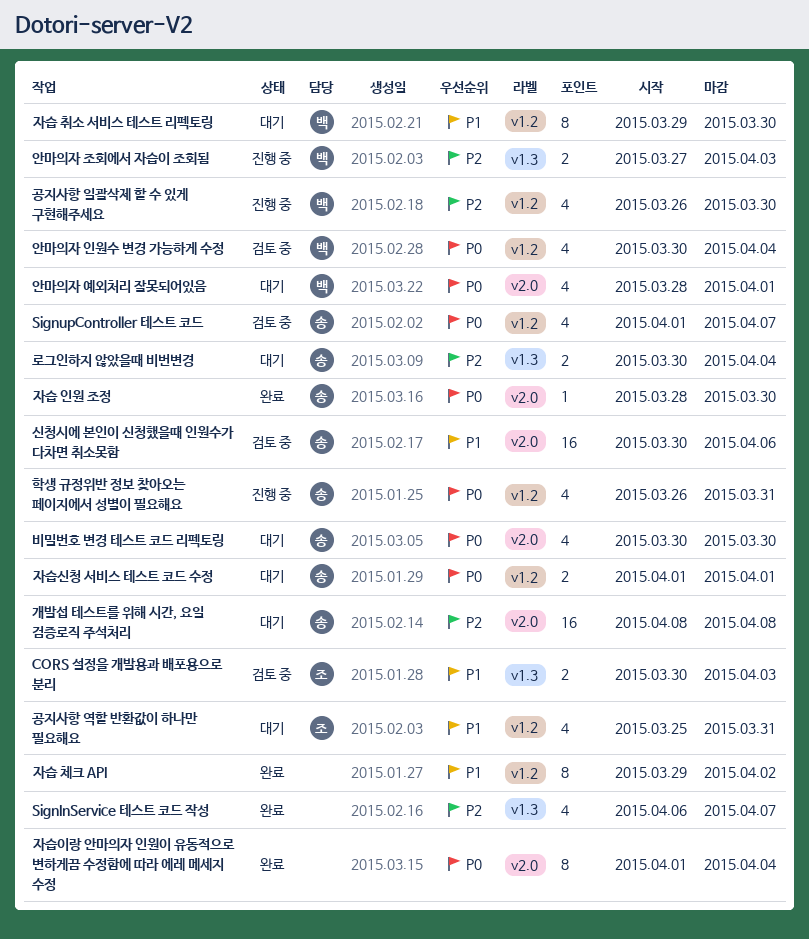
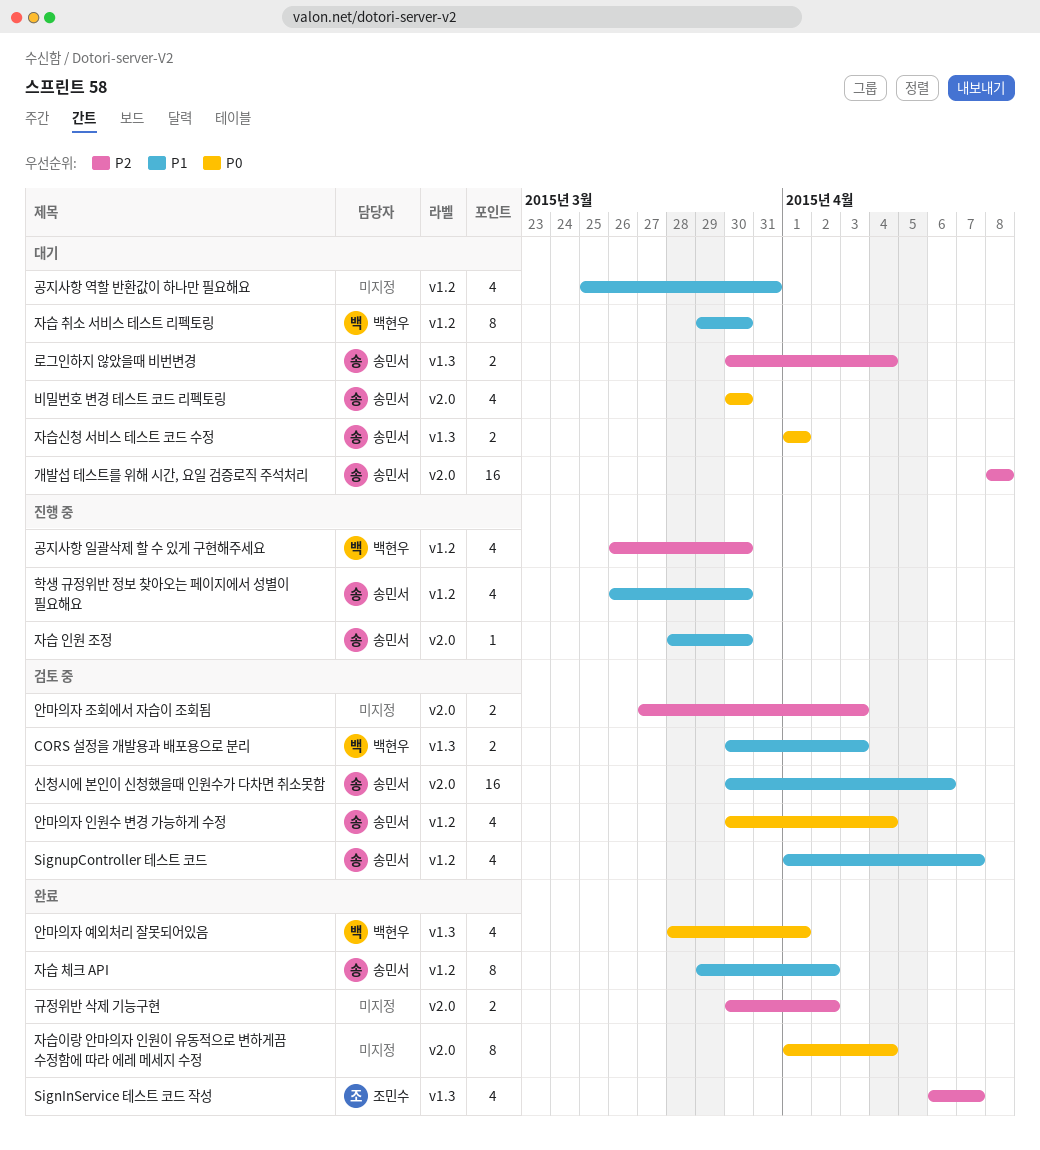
CORS 설정을 개발용과 배포용으로 분리, owner: 조민수 -> 백현우
SignInService 테스트 코드 작성, owner: none -> 조민수
SignupController 테스트 코드, priority: P0 -> P1
공지사항 역할 반환값이 하나만 필요해요, owner: 조민수 -> none
규정위반 삭제 기능구현: none -> present
안마의자 예외처리 잘못되어있음, status: 대기 -> 완료
안마의자 예외처리 잘못되어있음, label: v2.0 -> v1.3
안마의자 인원수 변경 가능하게 수정, owner: 백현우 -> 송민서
안마의자 조회에서 자습이 조회됨, status: 진행 중 -> 검토 중
안마의자 조회에서 자습이 조회됨, owner: 백현우 -> none
안마의자 조회에서 자습이 조회됨, label: v1.3 -> v2.0
자습 인원 조정, status: 완료 -> 진행 중
자습 인원 조정, priority: P0 -> P1
자습 체크 API, owner: none -> 송민서
자습신청 서비스 테스트 코드 수정, label: v1.2 -> v1.3
학생 규정위반 정보 찾아오는 페이지에서 성별이 필요해요, priority: P0 -> P1
학생 규정위반 정보 찾아오는 페이지에서 성별이 필요해요, due: Mar 31 -> Mar 30

